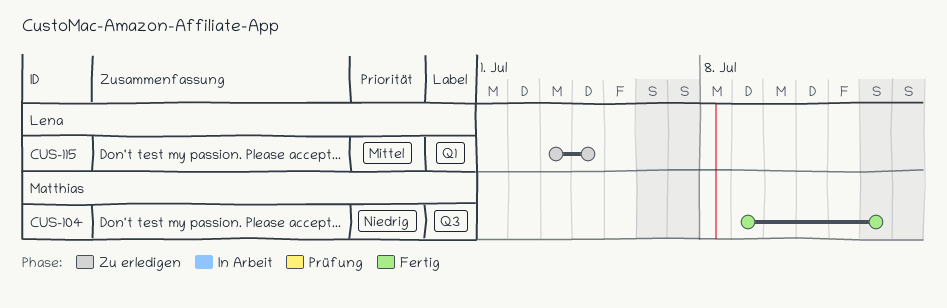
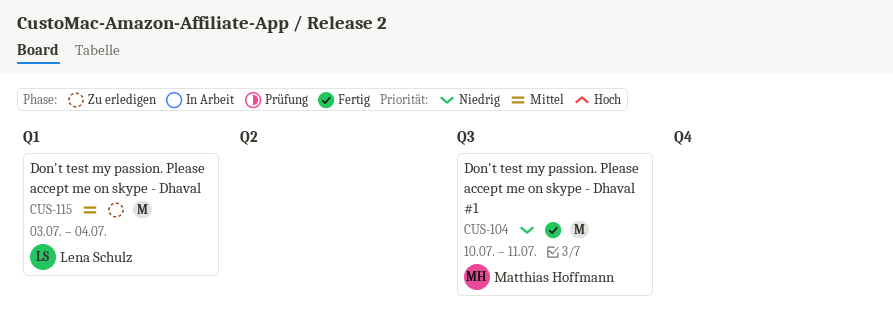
CUS-104, start: Jul 9 -> Jul 10
CUS-104, due: Jul 13 -> Jul 11

